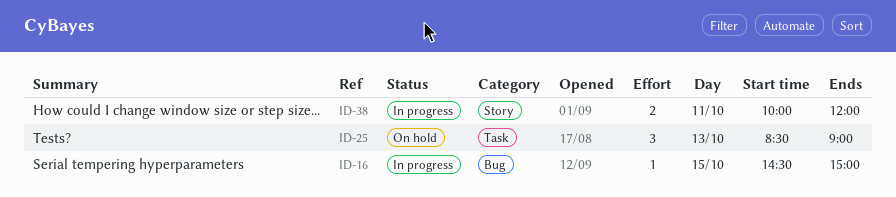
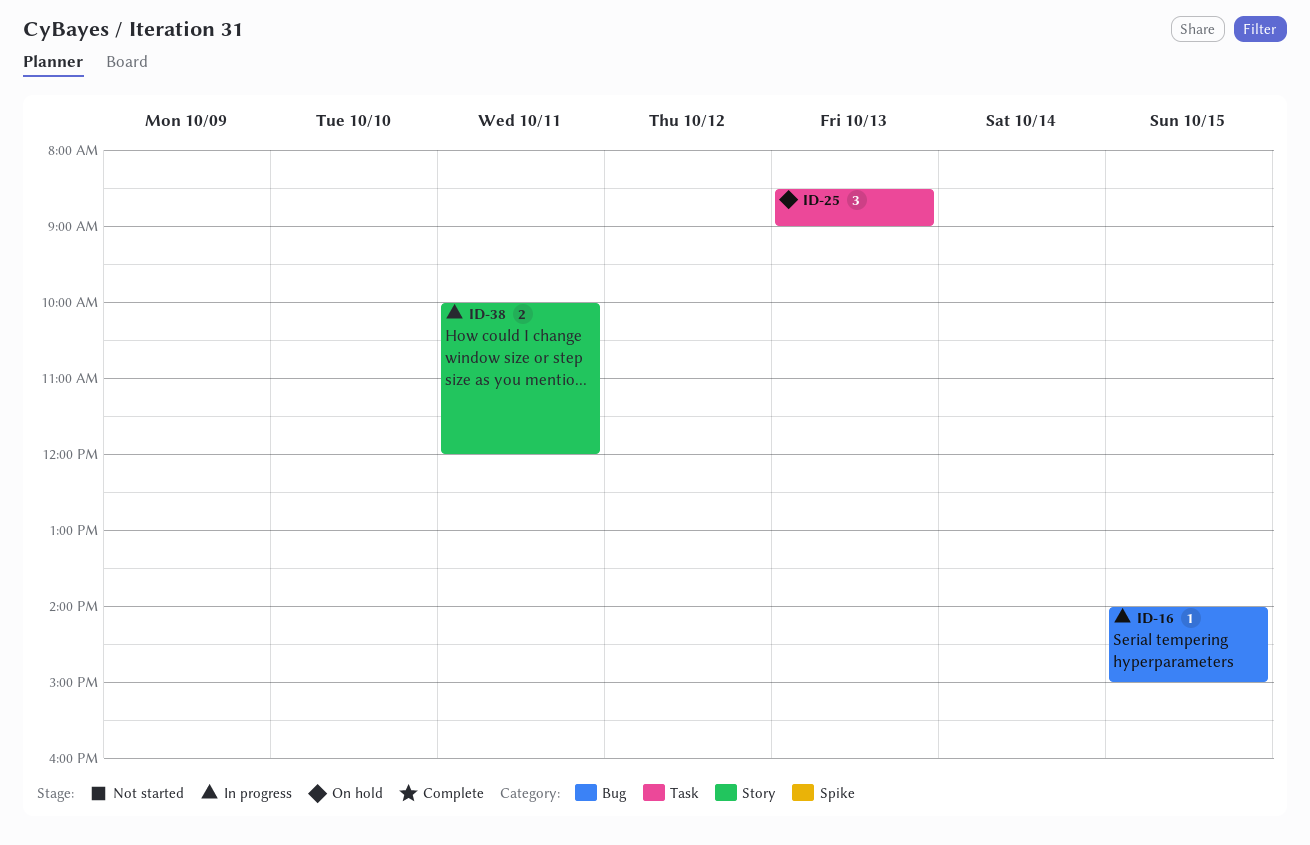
ID-16, begins: 14:30 -> 14:00

